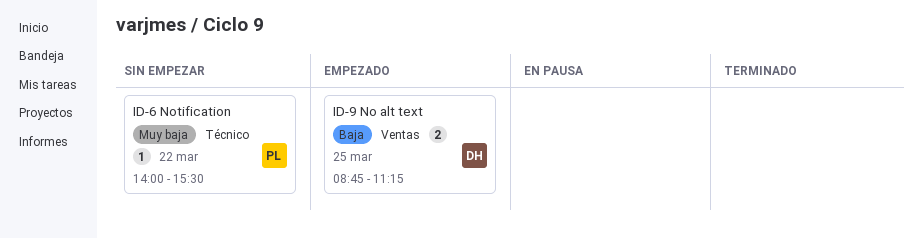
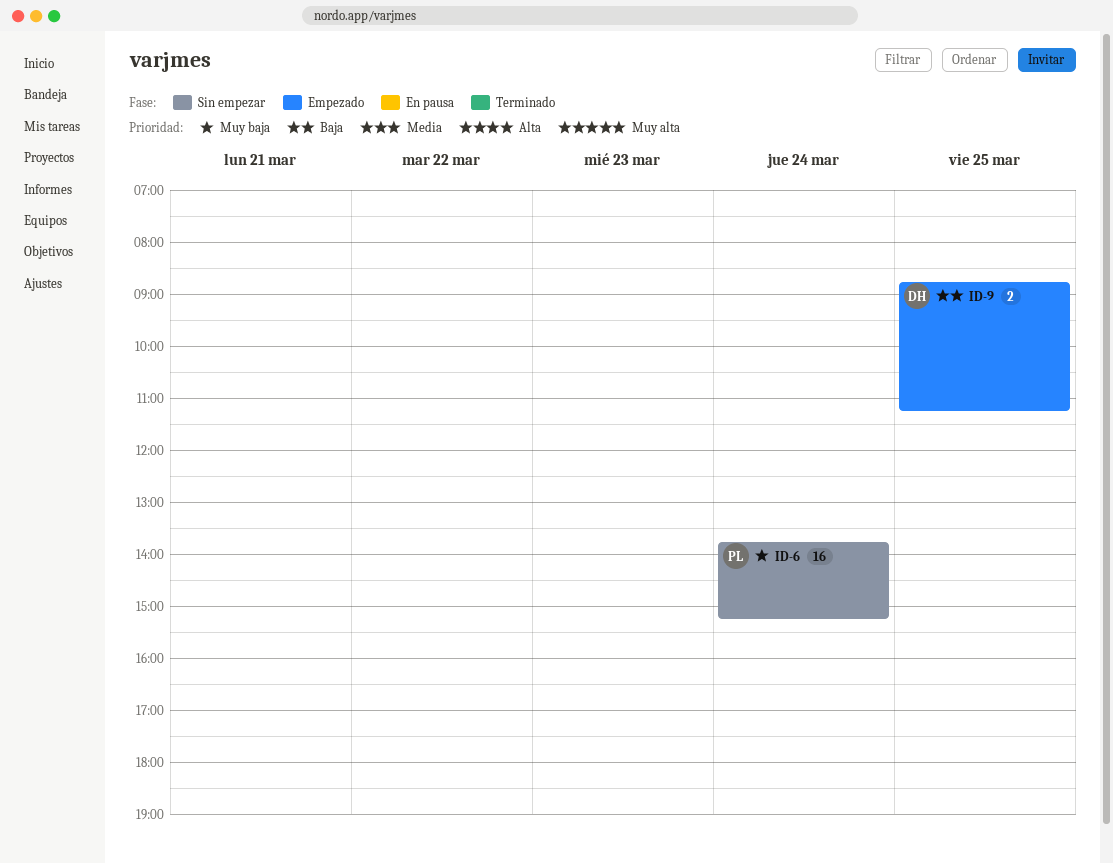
ID-6, estimate: 1 -> 16
ID-6, day: Mar 22 -> Mar 24
ID-6, begins: 14:00 -> 13:45
ID-6, ends: 15:30 -> 15:15

